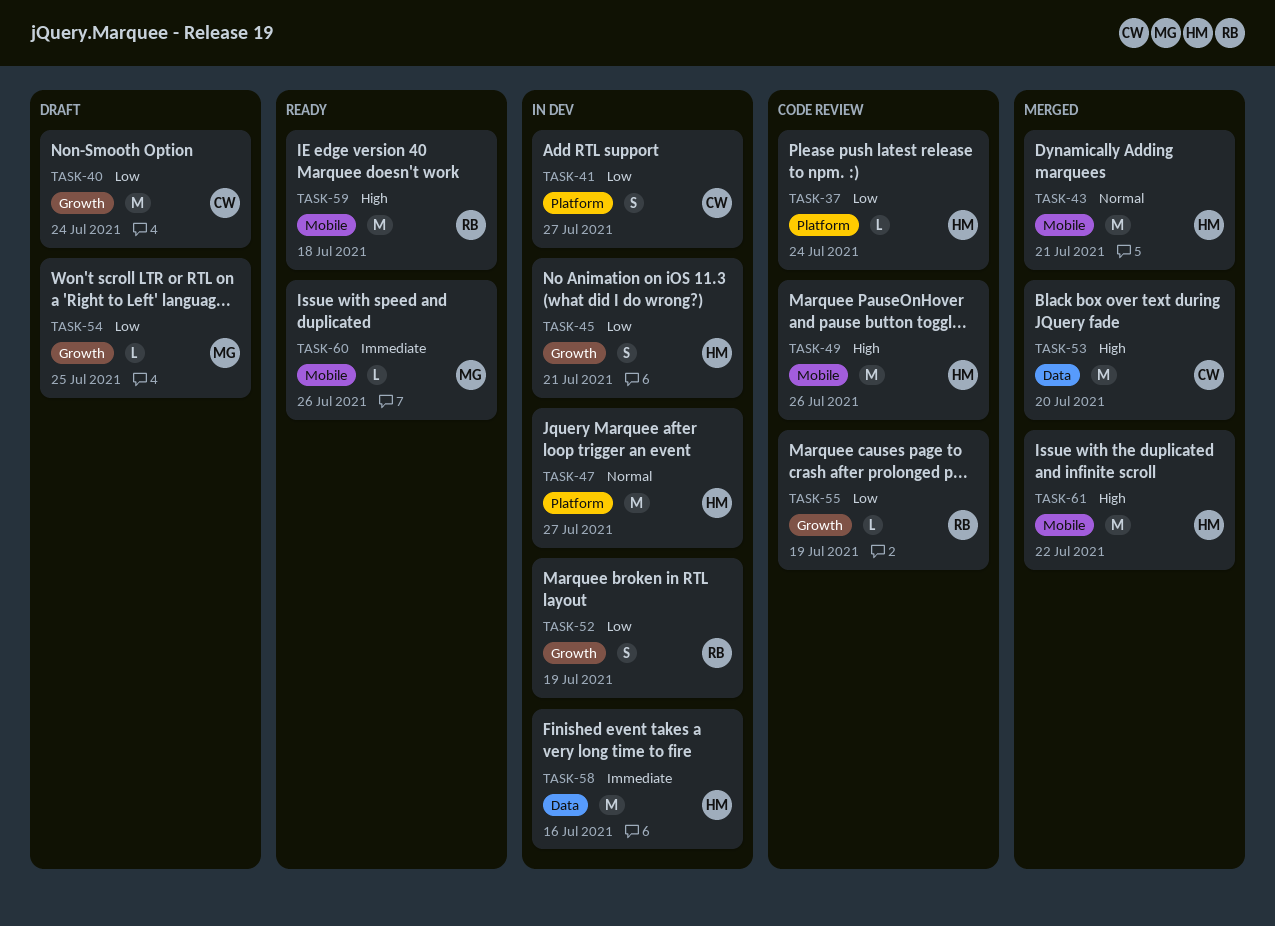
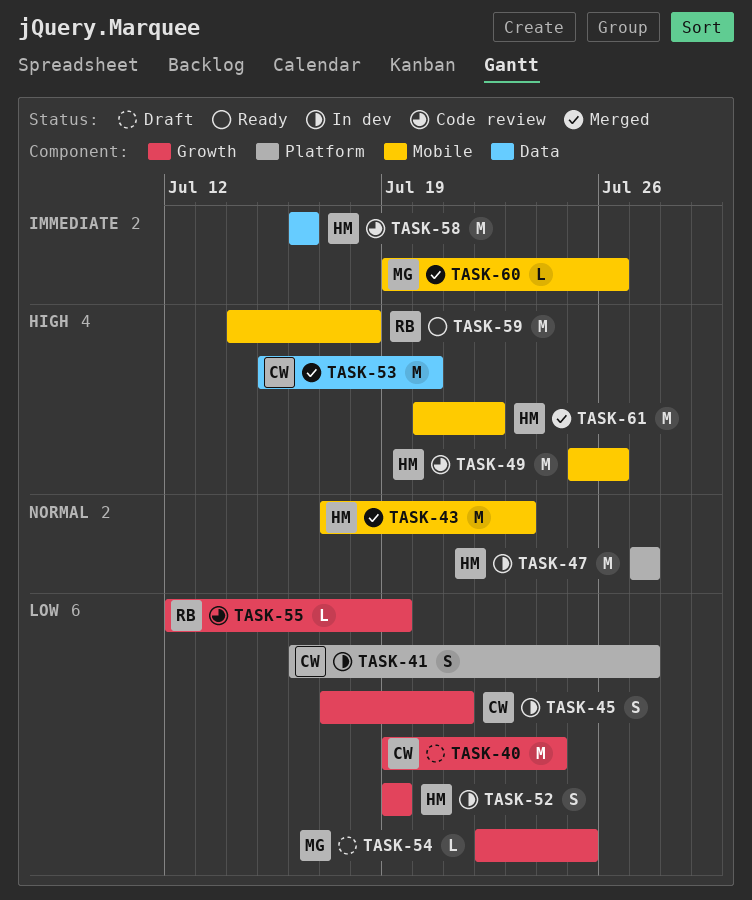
TASK-37: present -> none
TASK-43, due: Jul 21 -> Jul 23
TASK-45, owner: HM -> CW
TASK-52, owner: RB -> HM
TASK-58, status: In dev -> Code review
TASK-60, status: Ready -> Merged

